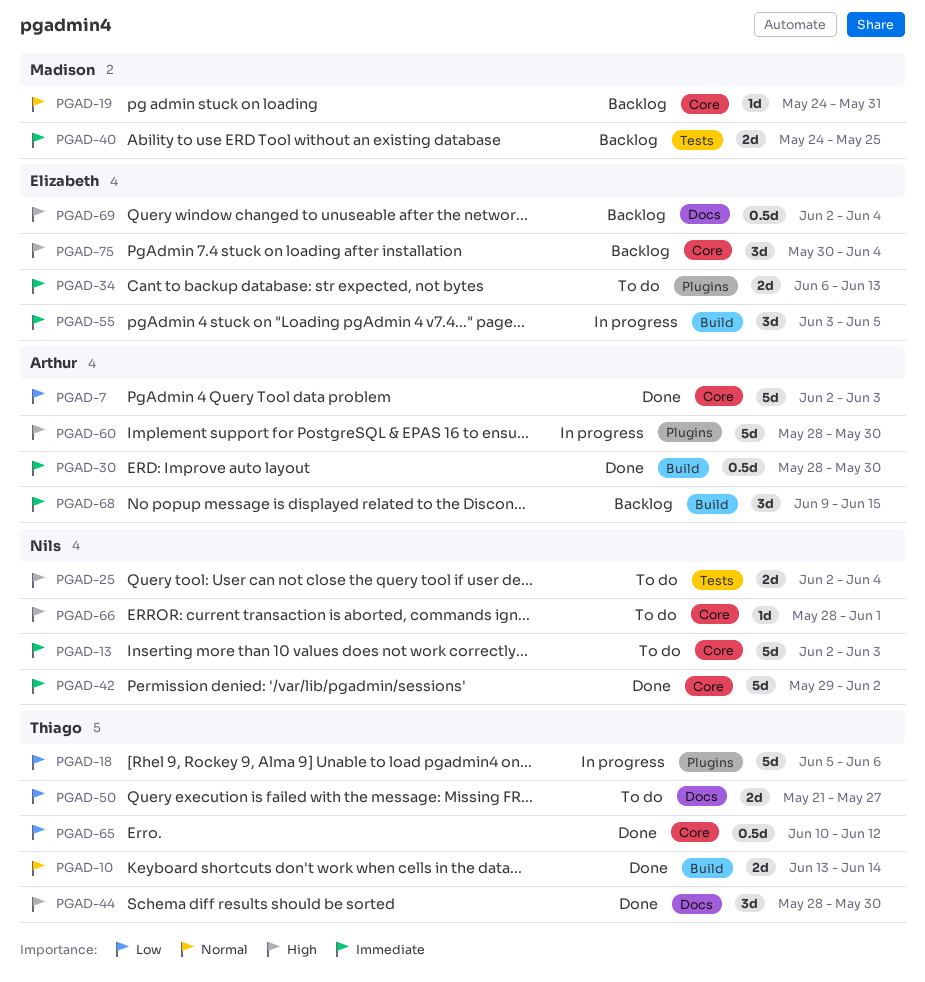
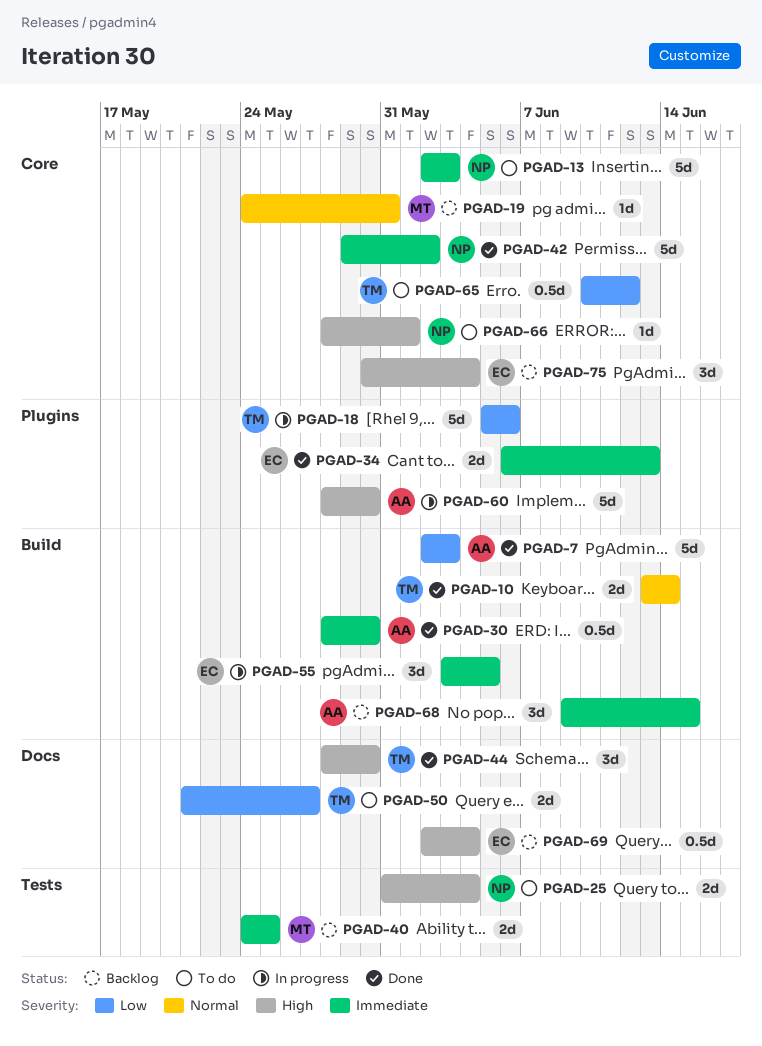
PGAD-7, label: Core -> Build
PGAD-25, start: Jun 2 -> May 31
PGAD-34, status: To do -> Done
PGAD-65, status: Done -> To do

